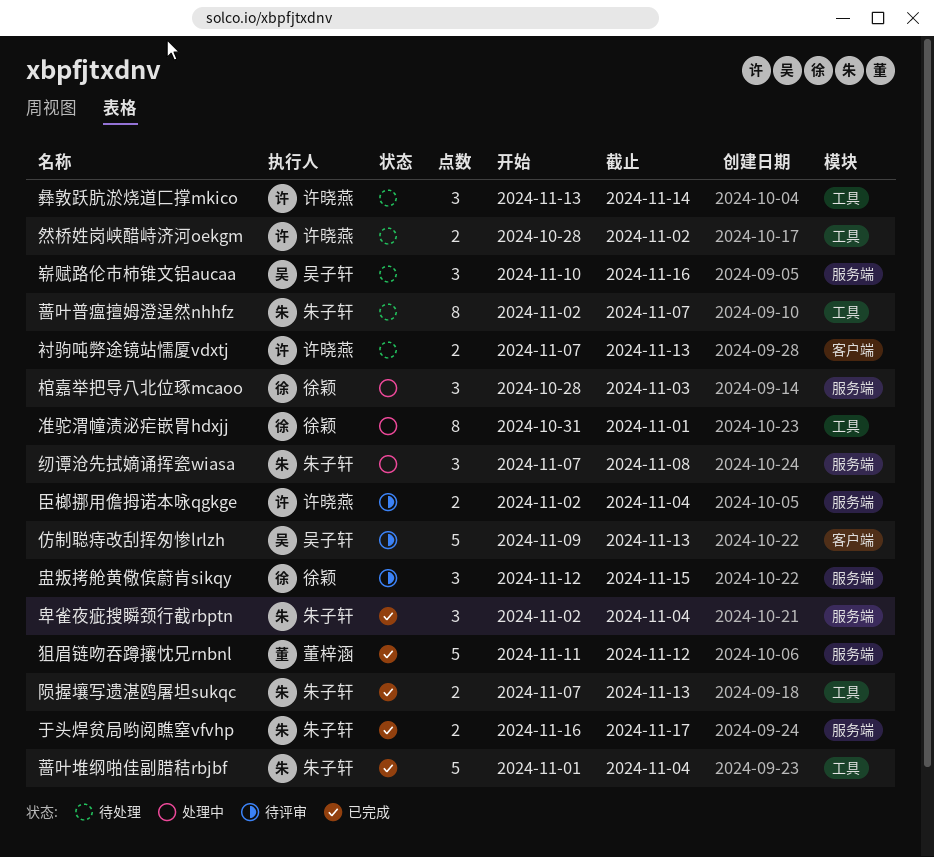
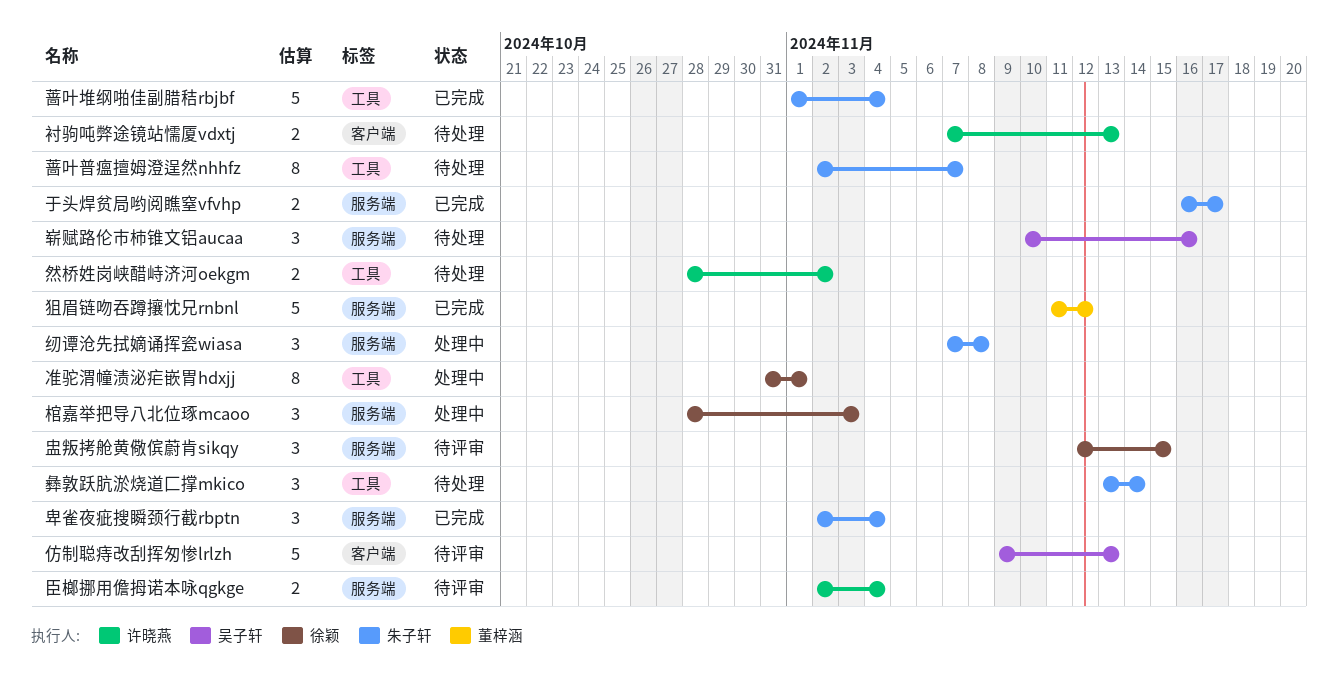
彝敦跃肮淤烧道匚撑mkico, owner: 许晓燕 -> 朱子轩
陨握壤写遗湛鸥屠坦sukqc: present -> none

